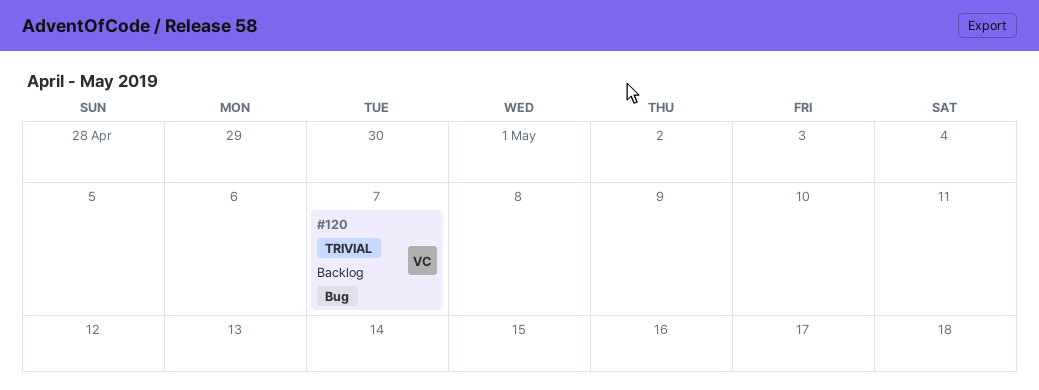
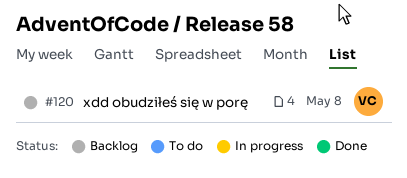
#120, due: May 7 -> May 8

